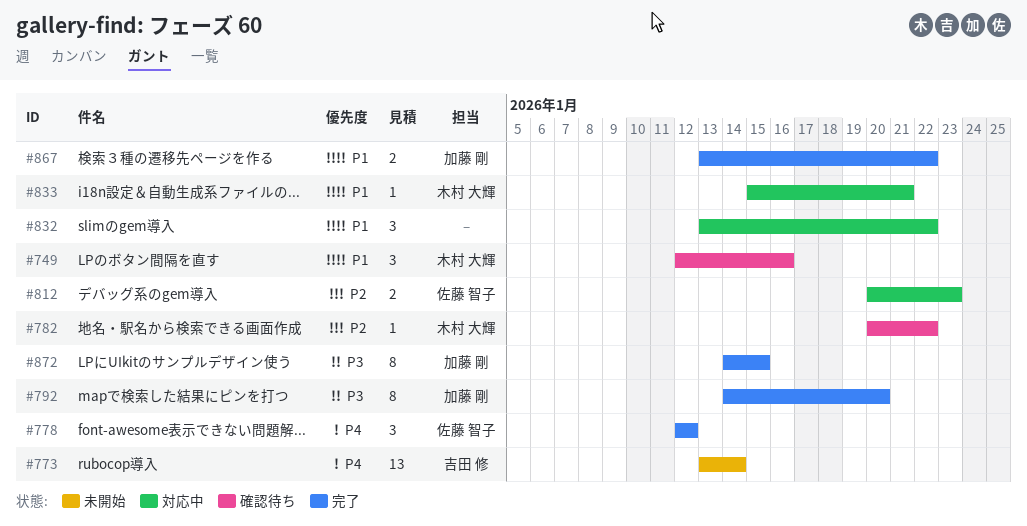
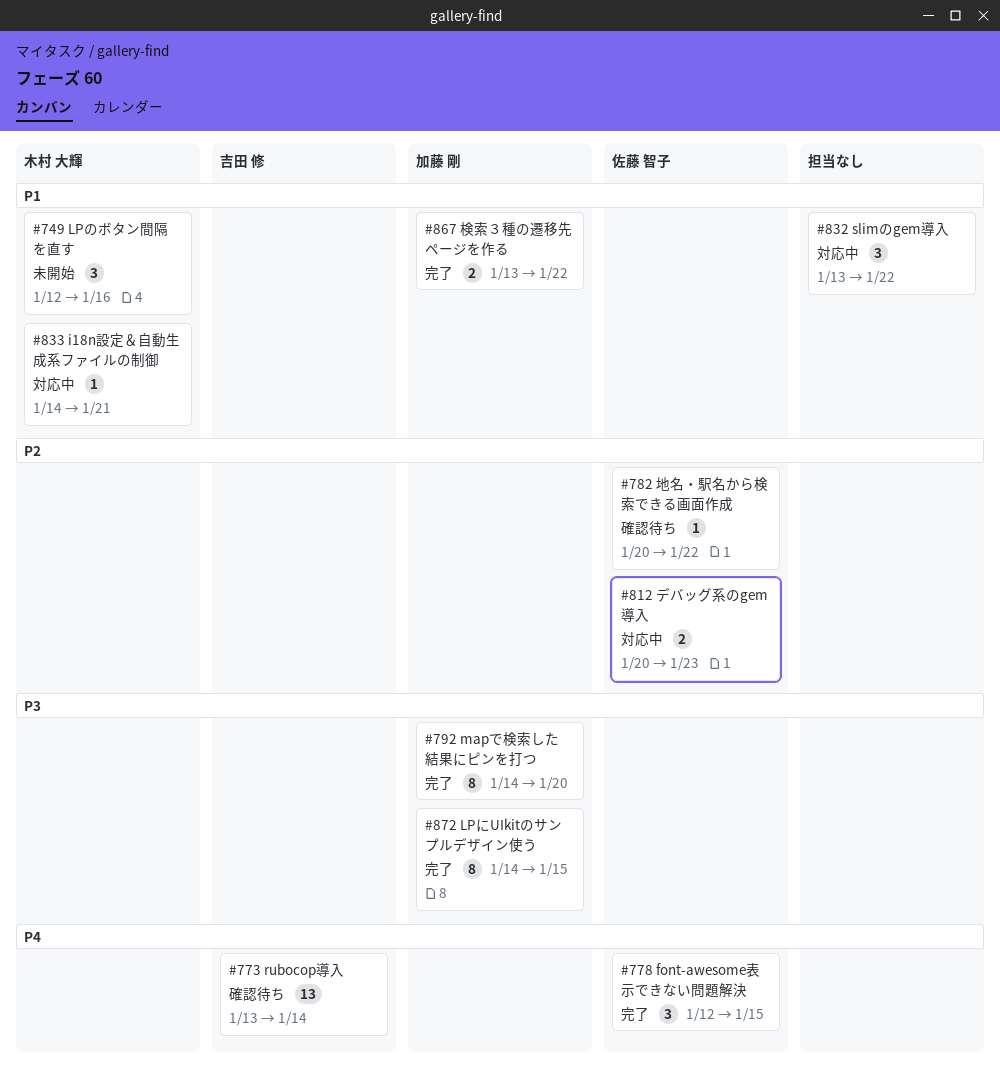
#749, status: 確認待ち -> 未開始
#773, status: 未開始 -> 確認待ち
#778, due: Jan 12 -> Jan 15
#782, owner: 木村 大輝 -> 佐藤 智子
#833, start: Jan 15 -> Jan 14

